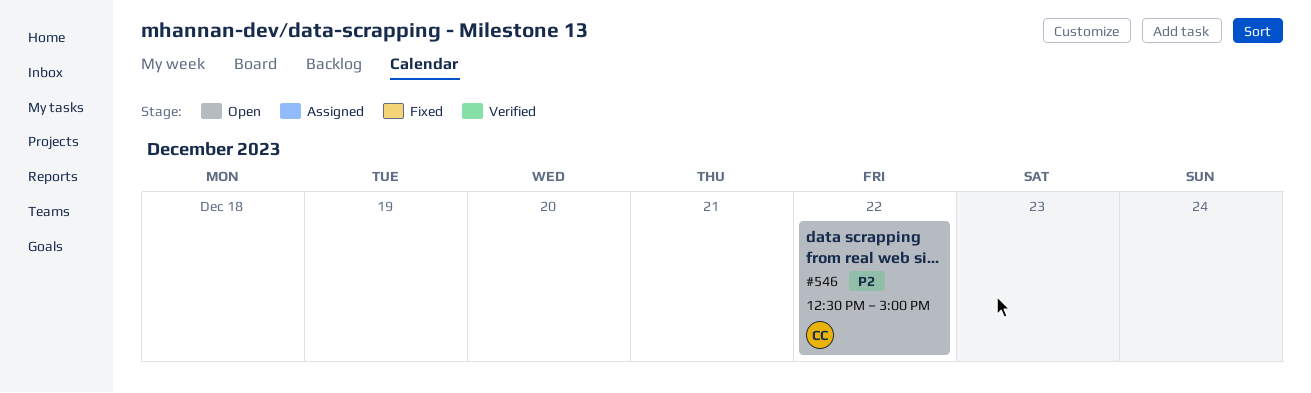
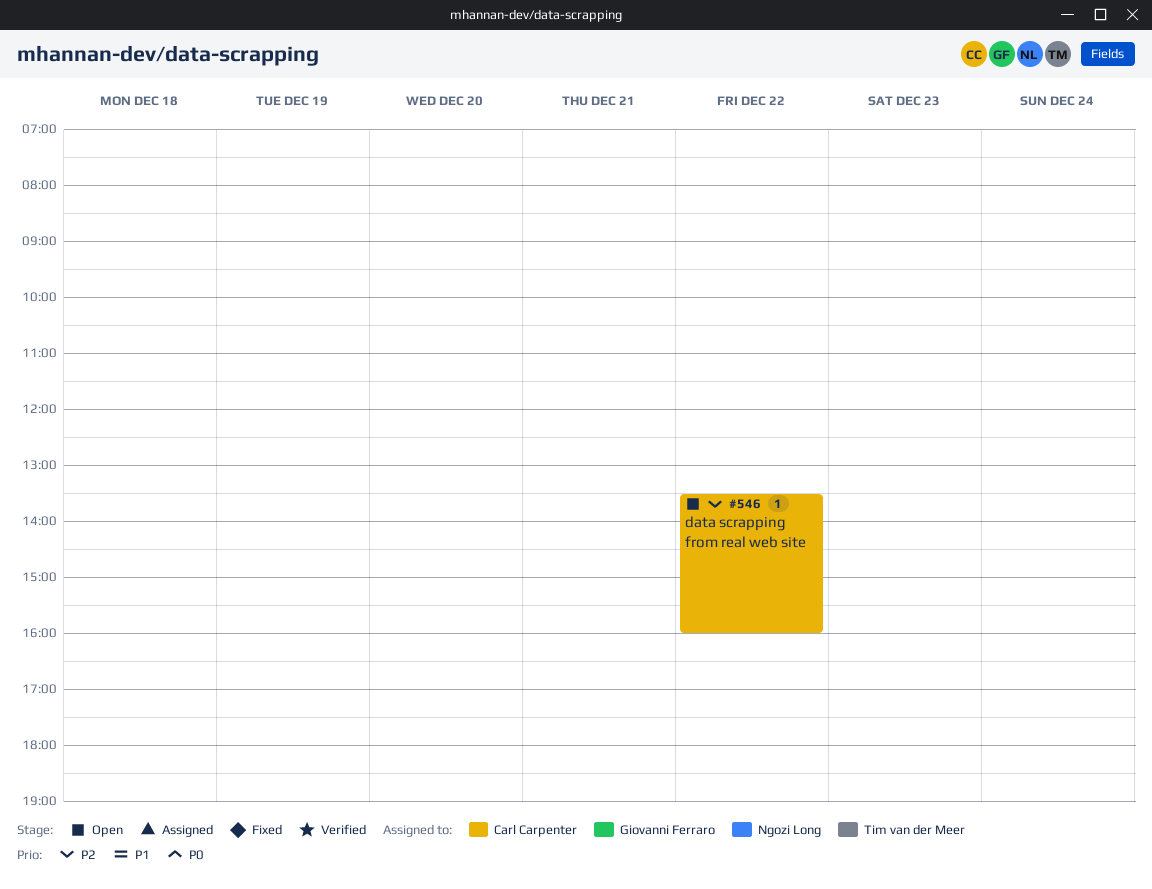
#546, begins: 12:30 -> 13:30
#546, ends: 15:00 -> 16:00

